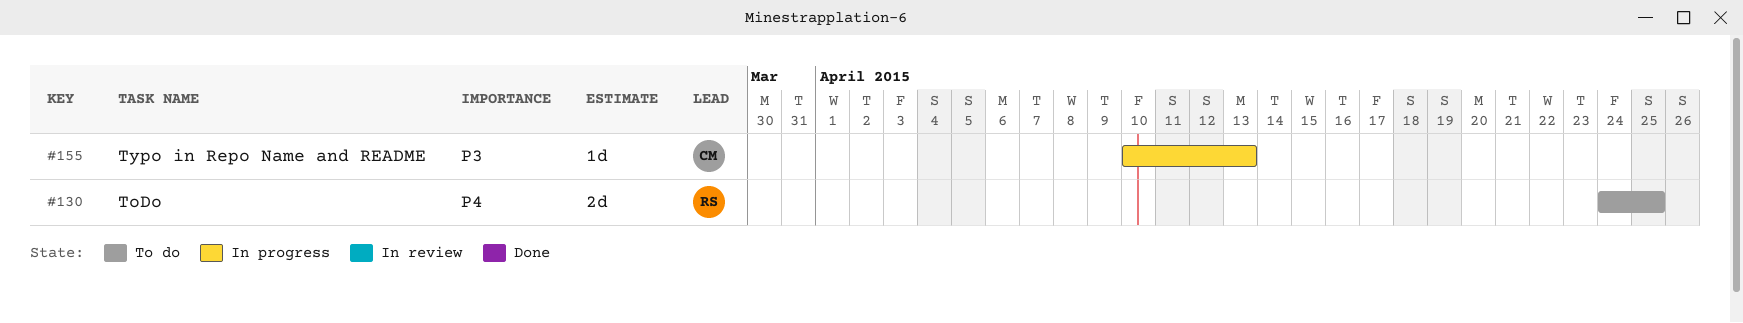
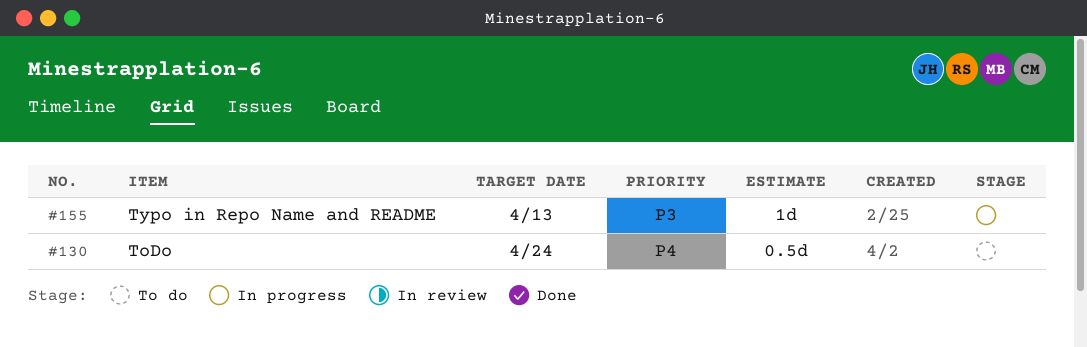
#130, estimate: 2d -> 0.5d
#130, due: Apr 25 -> Apr 24

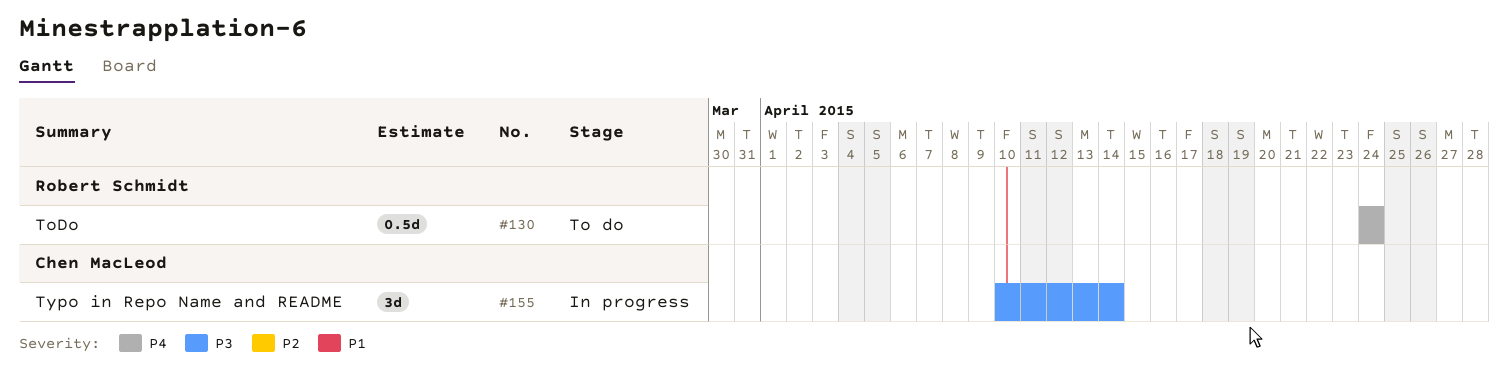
#155, estimate: 1d -> 3d
#155, due: Apr 13 -> Apr 14

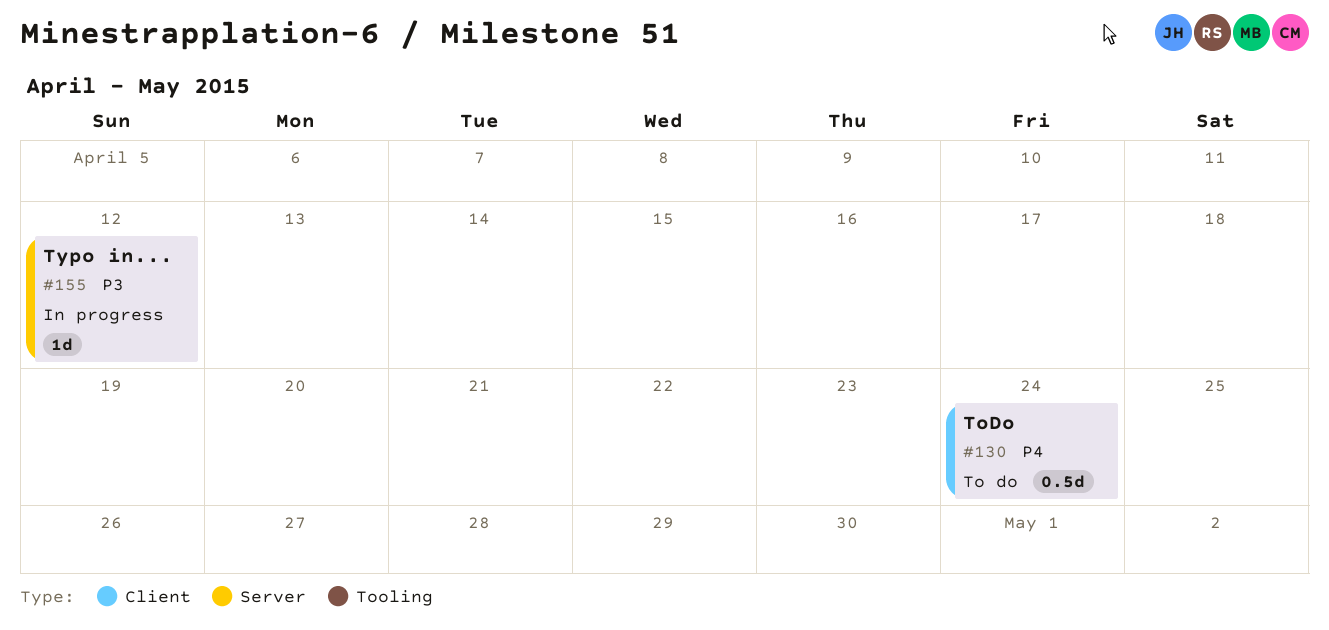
#155, estimate: 3d -> 1d
#155, due: Apr 14 -> Apr 12

